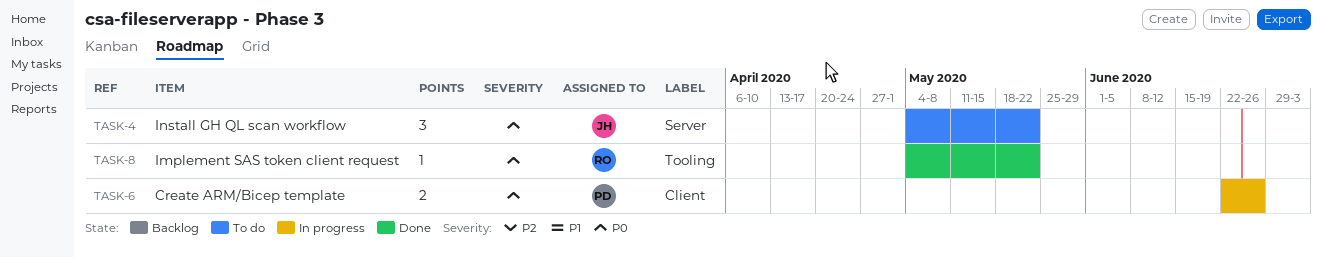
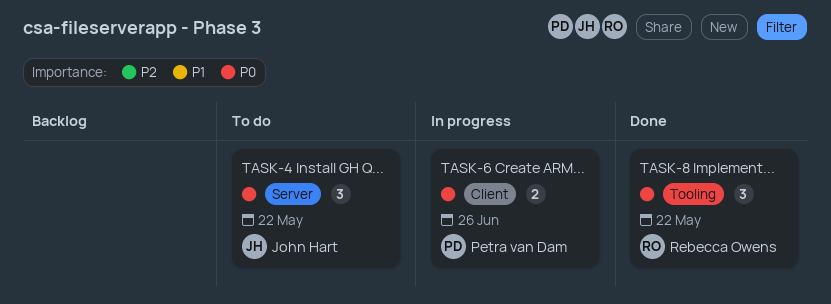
TASK-8, estimate: 1 -> 3

